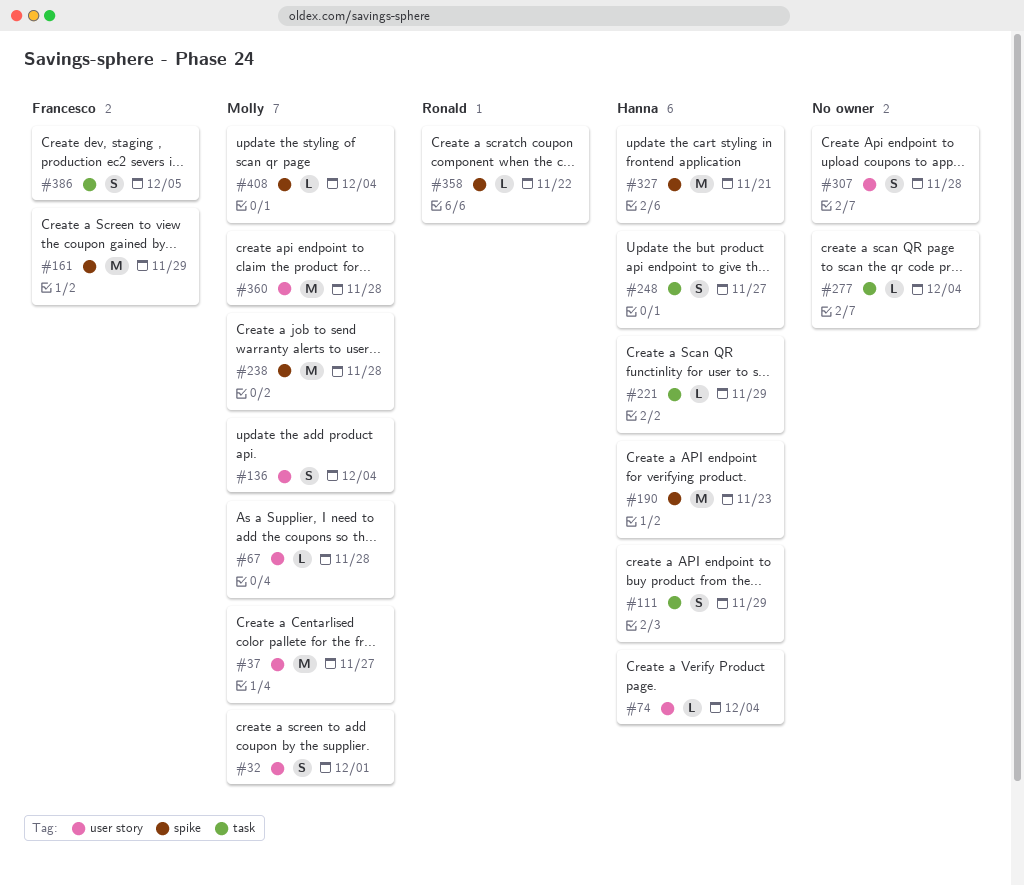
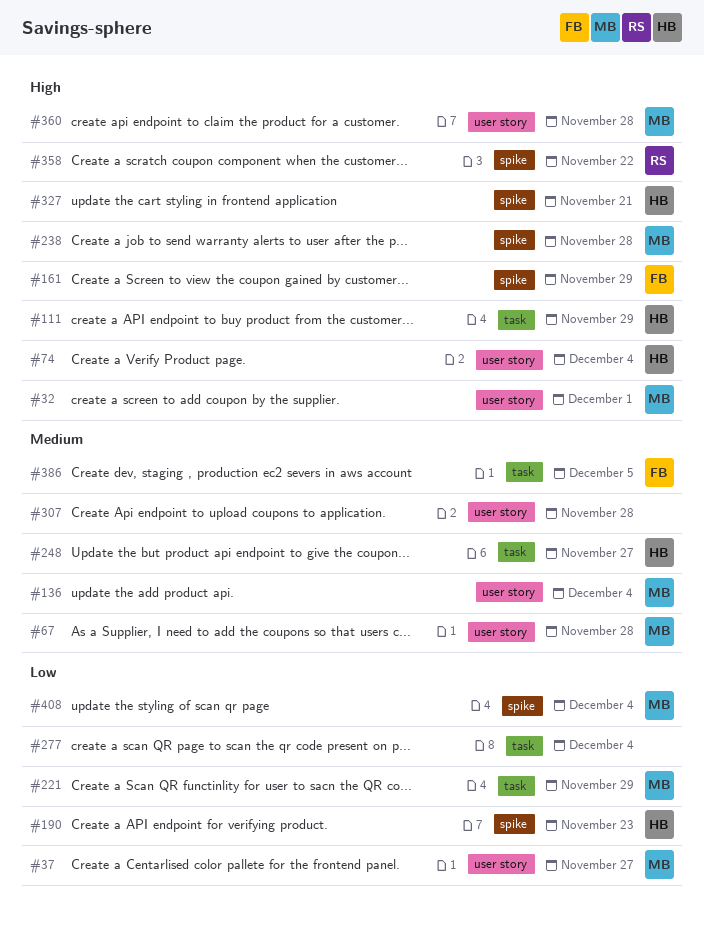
#221, owner: Hanna -> Molly

